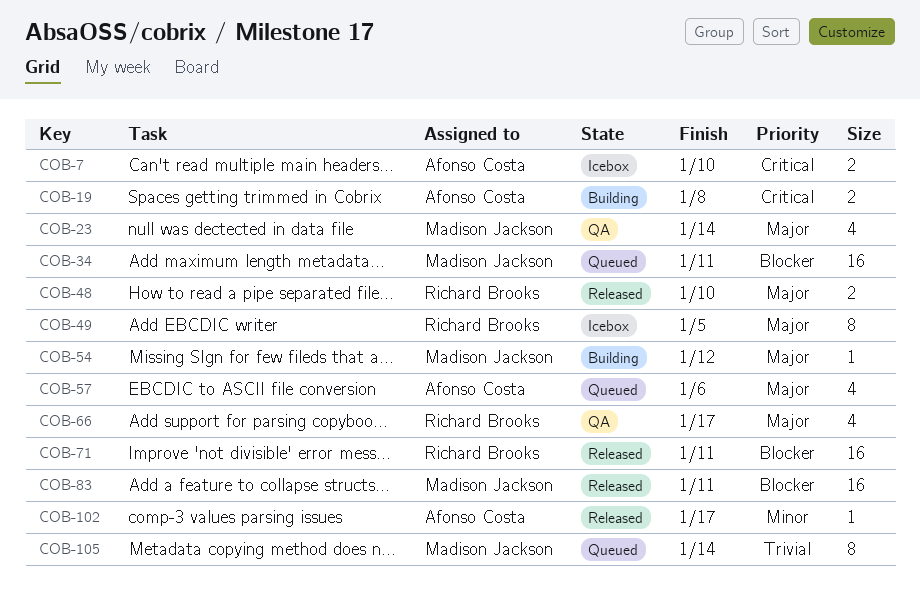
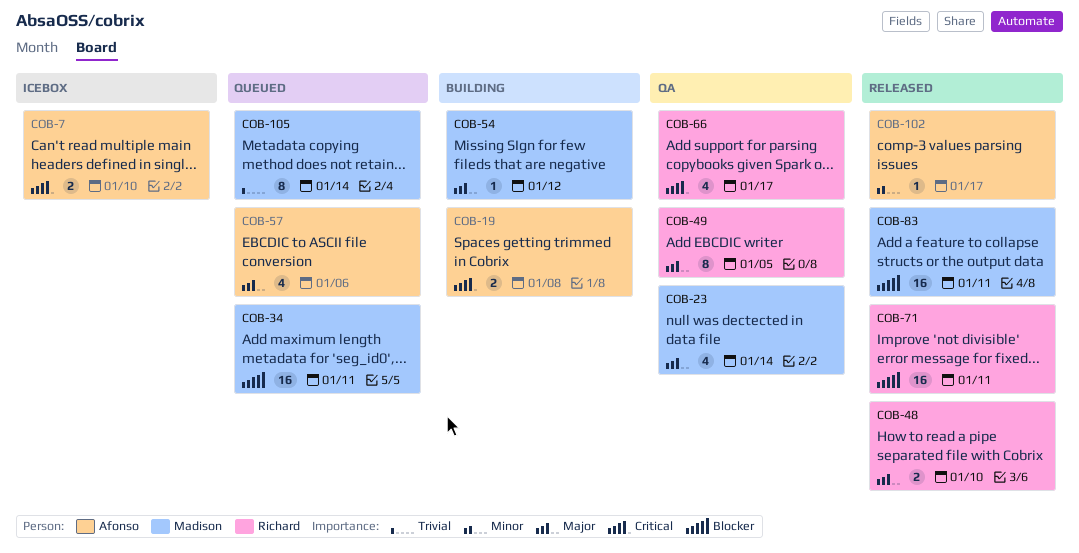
COB-49, status: Icebox -> QA
COB-66, priority: Major -> Critical

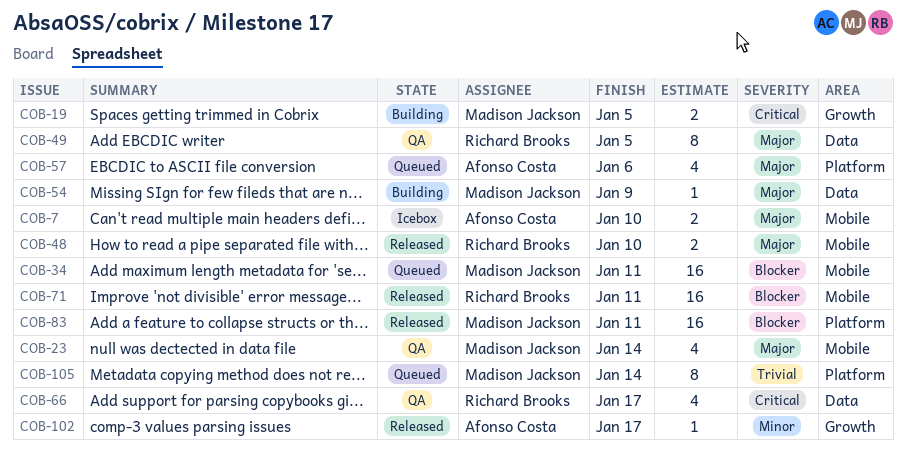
COB-7, priority: Critical -> Major
COB-19, owner: Afonso Costa -> Madison Jackson
COB-19, due: Jan 8 -> Jan 5
COB-54, due: Jan 12 -> Jan 9

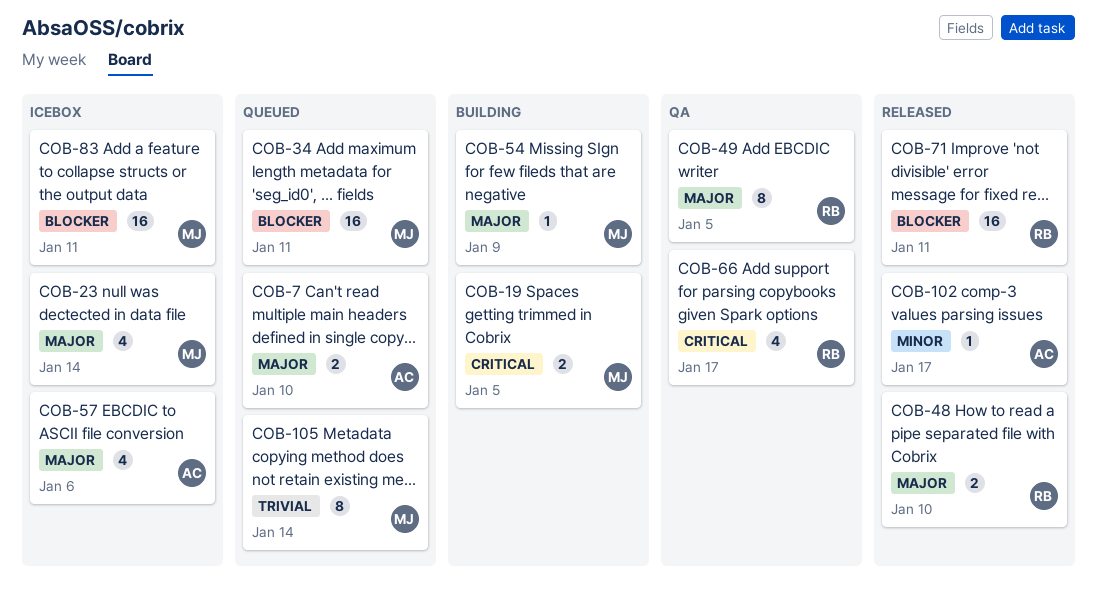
COB-7, status: Icebox -> Queued
COB-23, status: QA -> Icebox
COB-57, status: Queued -> Icebox
COB-83, status: Released -> Icebox

